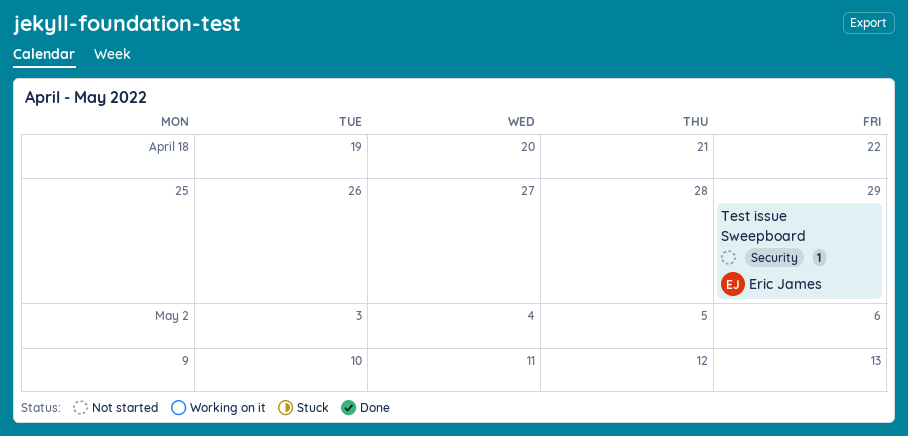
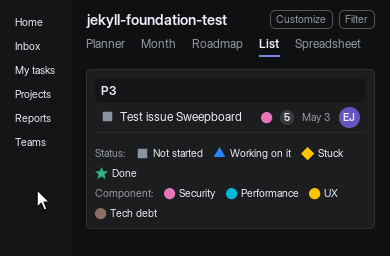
Test issue Sweepboard, estimate: 1 -> 5
Test issue Sweepboard, due: Apr 29 -> May 3

